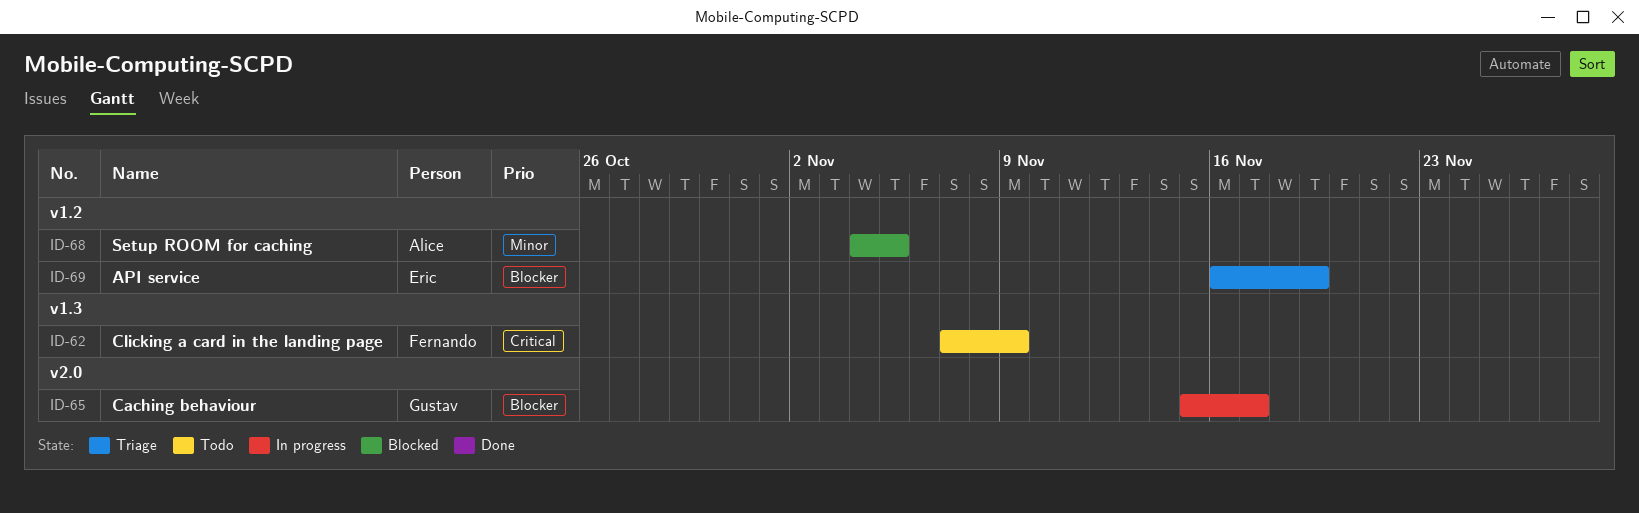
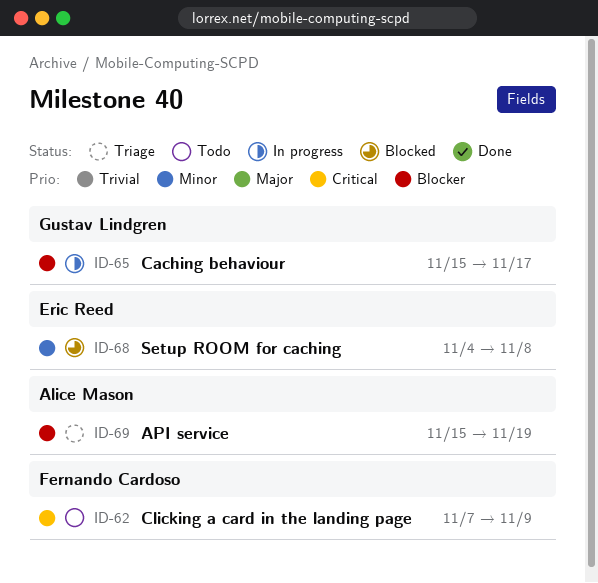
ID-68, owner: Alice Mason -> Eric Reed
ID-68, due: Nov 5 -> Nov 8
ID-69, owner: Eric Reed -> Alice Mason
ID-69, start: Nov 16 -> Nov 15

